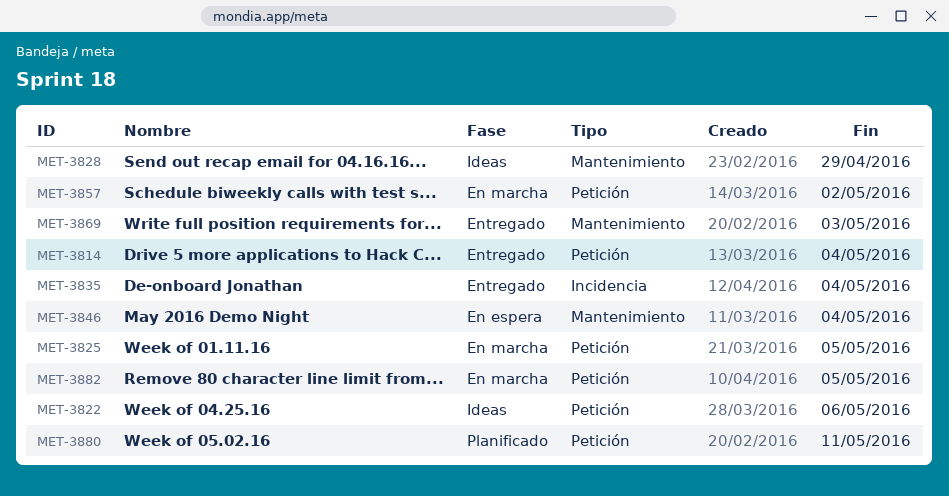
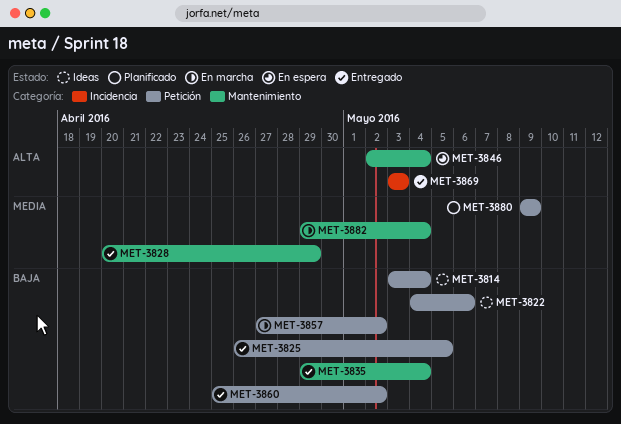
MET-3814, status: Entregado -> Ideas
MET-3825, status: En marcha -> Entregado
MET-3828, status: Ideas -> Entregado
MET-3835, label: Incidencia -> Mantenimiento
MET-3860: none -> present
MET-3869, label: Mantenimiento -> Incidencia
MET-3880, due: May 11 -> May 9
MET-3882, label: Petición -> Mantenimiento
MET-3882, due: May 5 -> May 4

